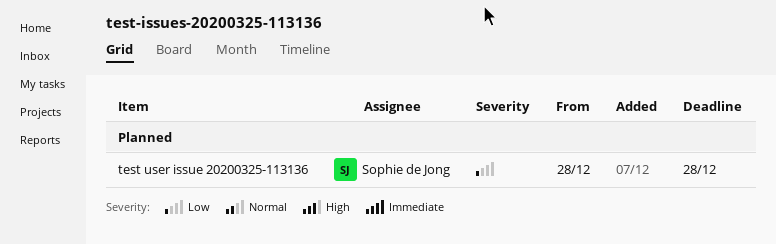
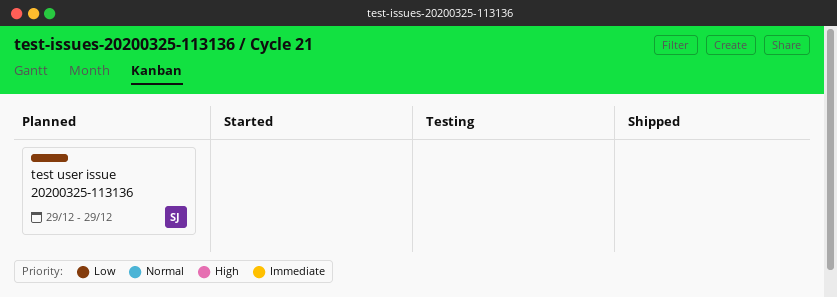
test user issue 20200325-113136, start: Dec 28 -> Dec 29
test user issue 20200325-113136, due: Dec 28 -> Dec 29

